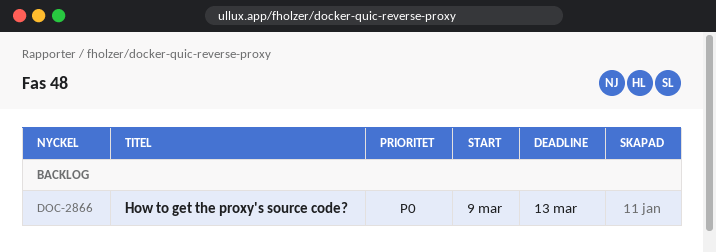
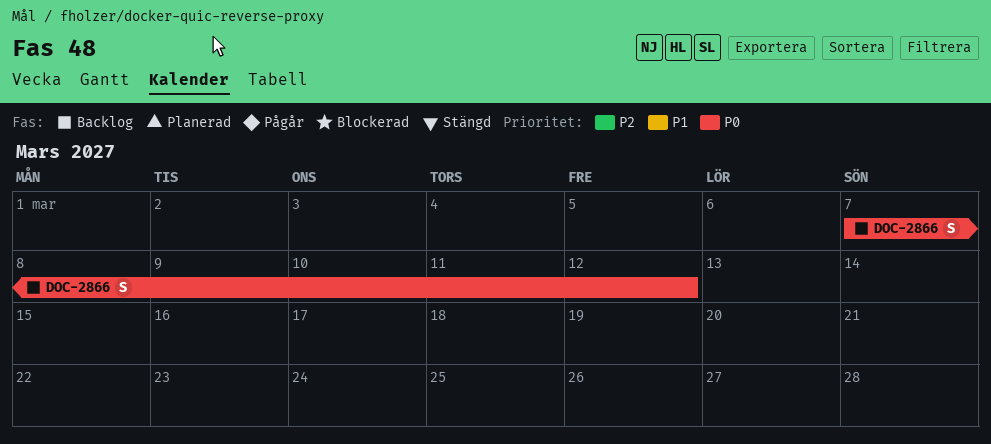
DOC-2866, start: Mar 9 -> Mar 7
DOC-2866, due: Mar 13 -> Mar 12

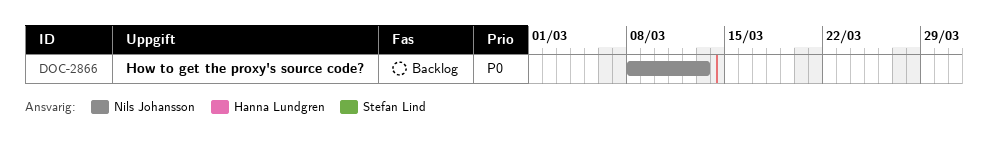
DOC-2866, start: Mar 7 -> Mar 8
DOC-2866, due: Mar 12 -> Mar 13

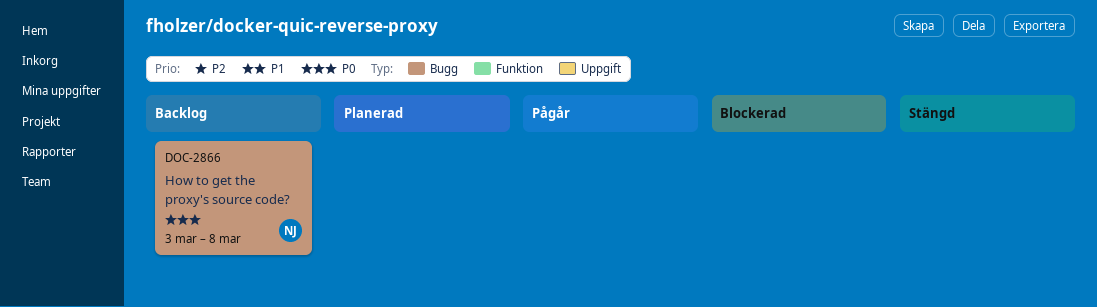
DOC-2866, start: Mar 8 -> Mar 3
DOC-2866, due: Mar 13 -> Mar 8

